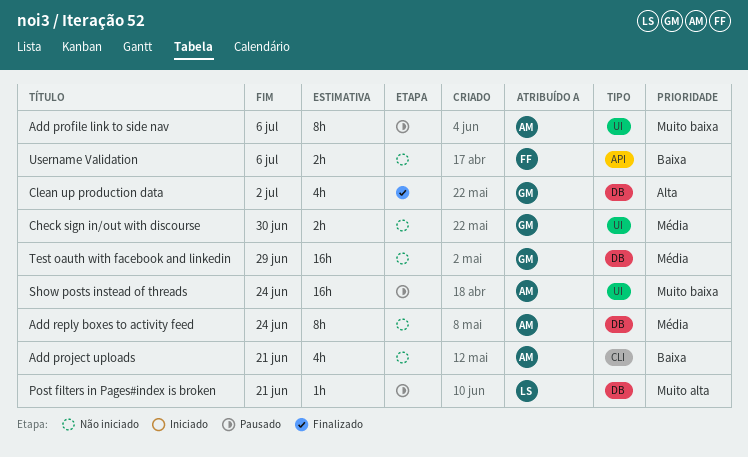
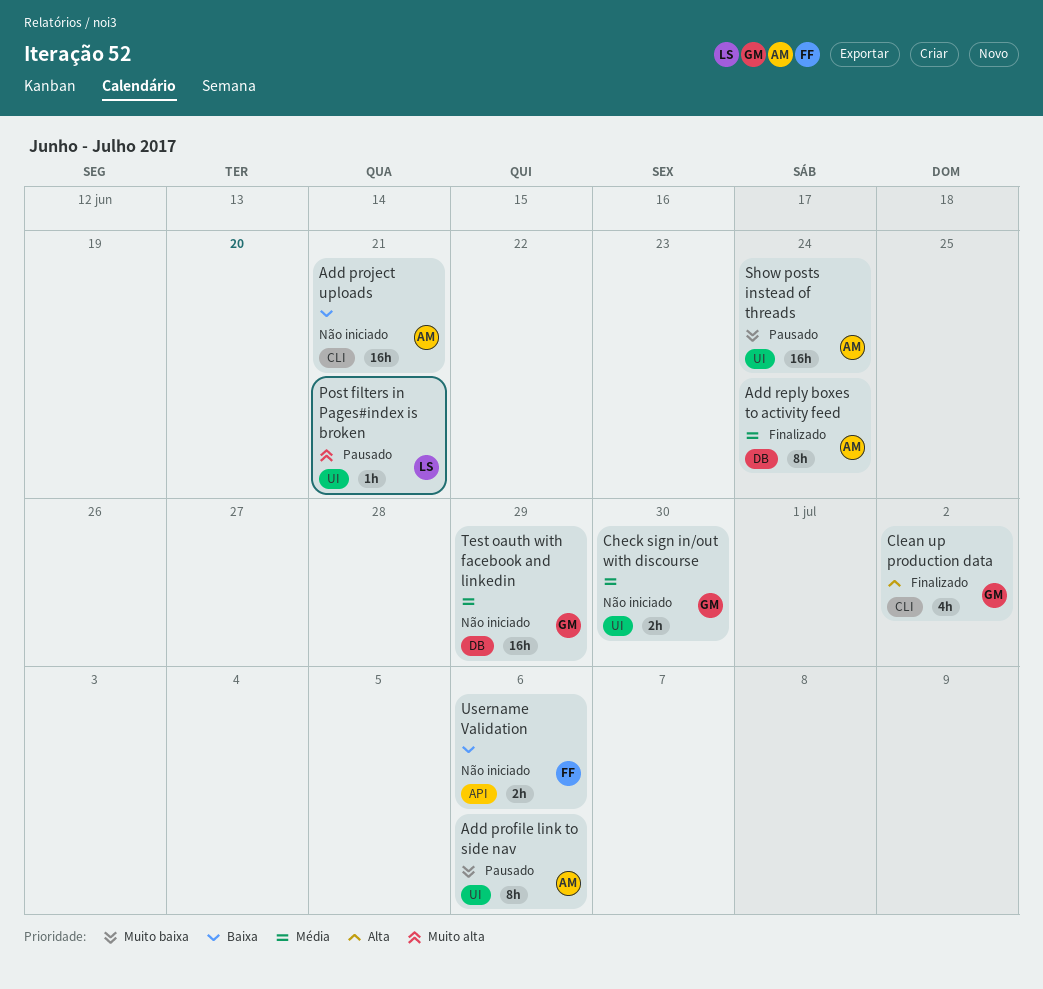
Add project uploads, estimate: 4h -> 16h
Add reply boxes to activity feed, status: Não iniciado -> Finalizado
Clean up production data, label: DB -> CLI
Post filters in Pages#index is broken, label: DB -> UI

